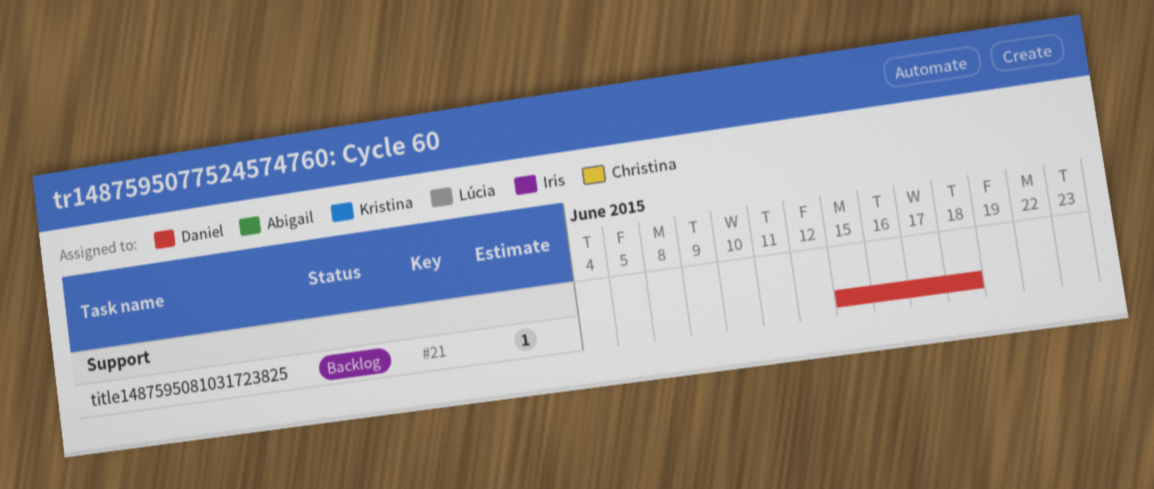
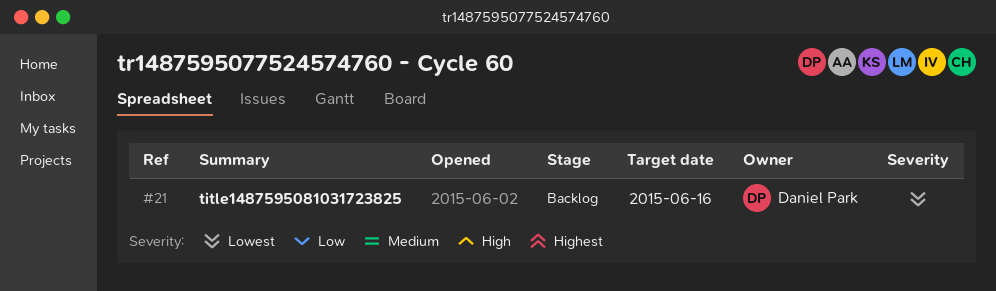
#21, due: Jun 18 -> Jun 16

